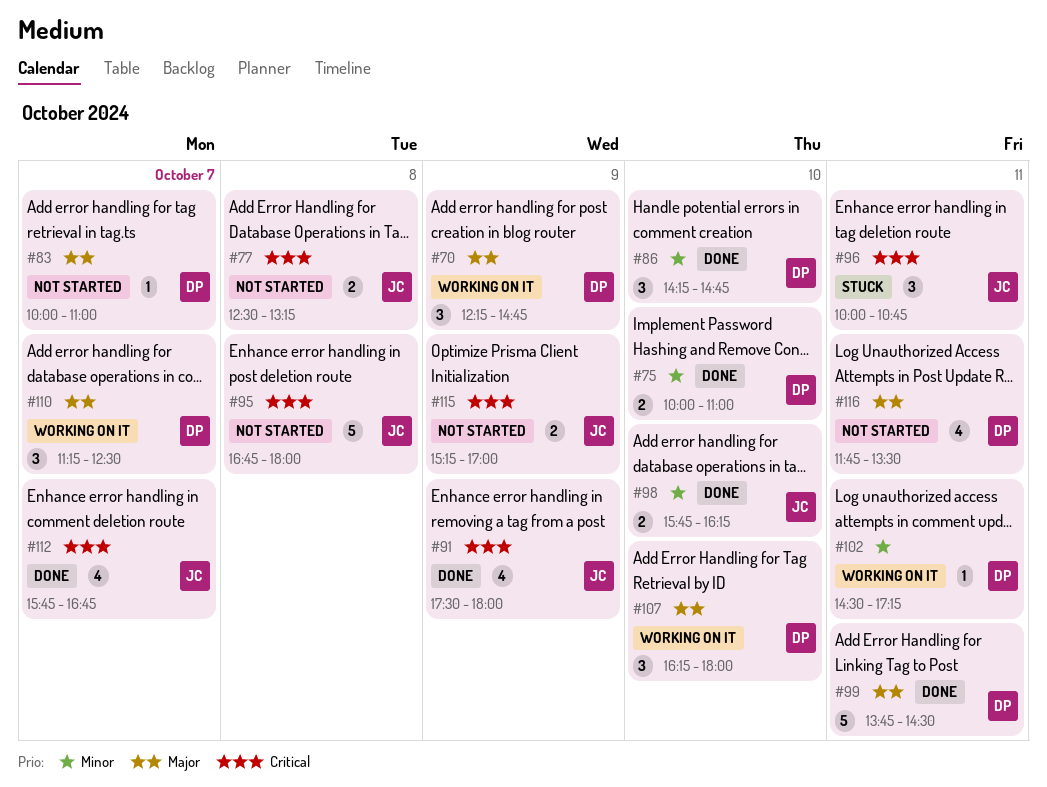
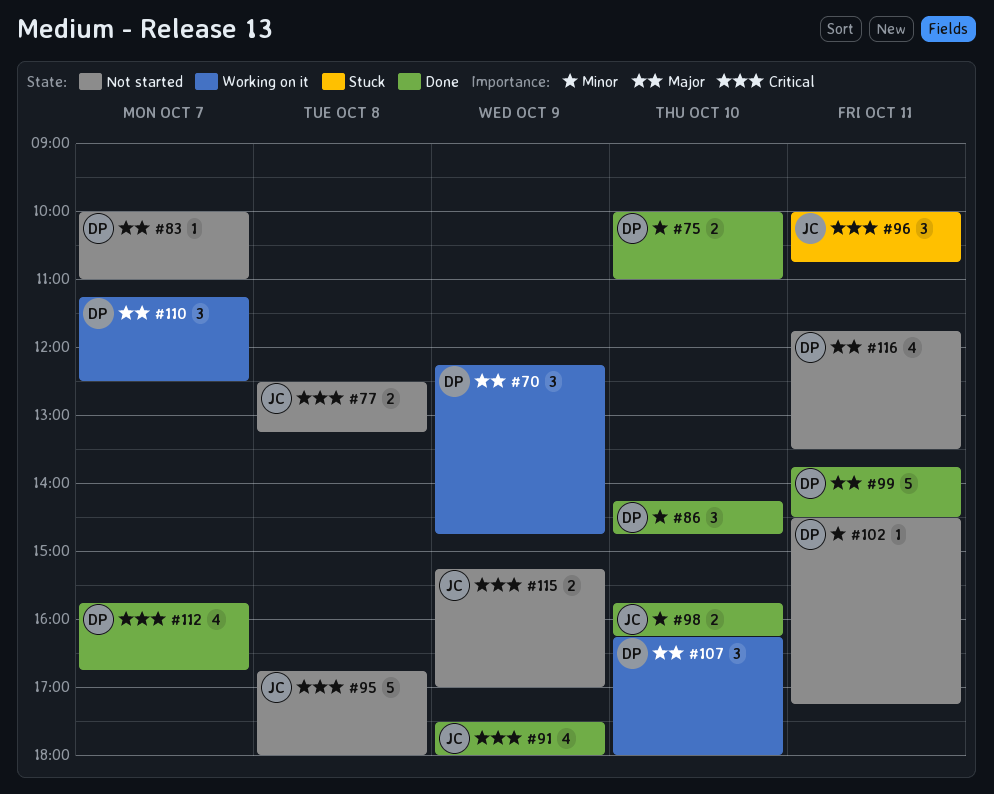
#102, status: Working on it -> Not started
#112, owner: JC -> DP

